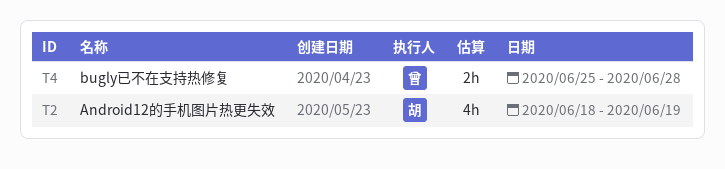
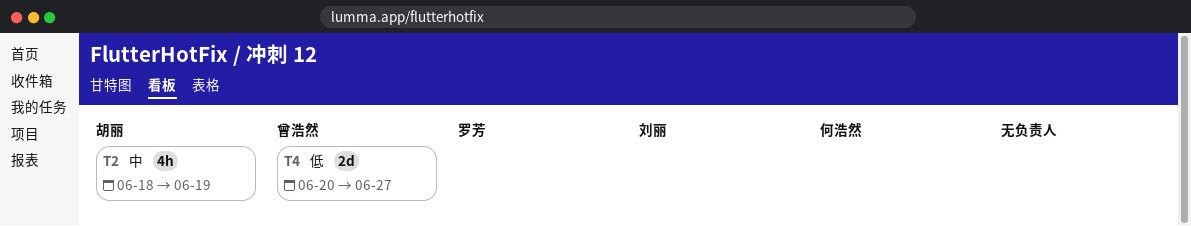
T4, estimate: 2h -> 2d
T4, start: Jun 25 -> Jun 20
T4, due: Jun 28 -> Jun 27

